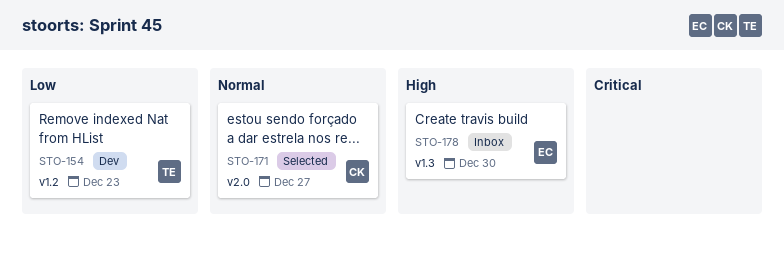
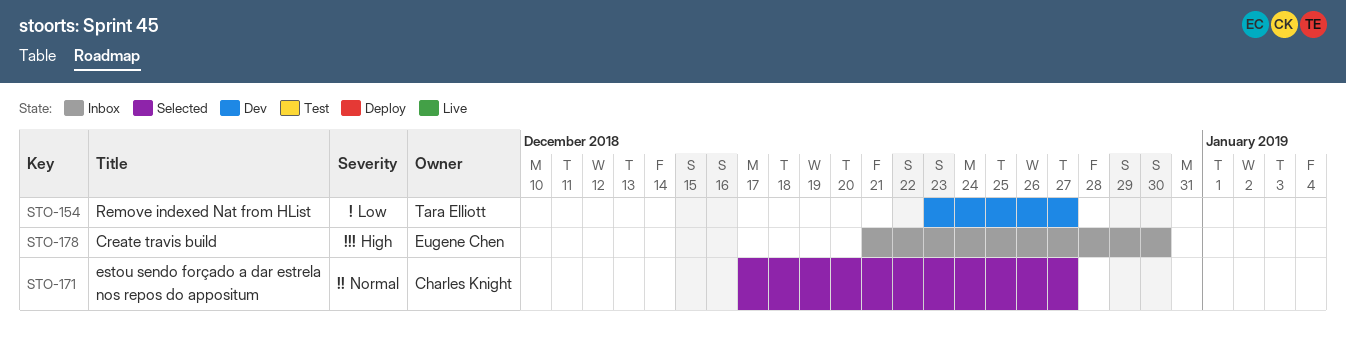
STO-154, due: Dec 23 -> Dec 27

